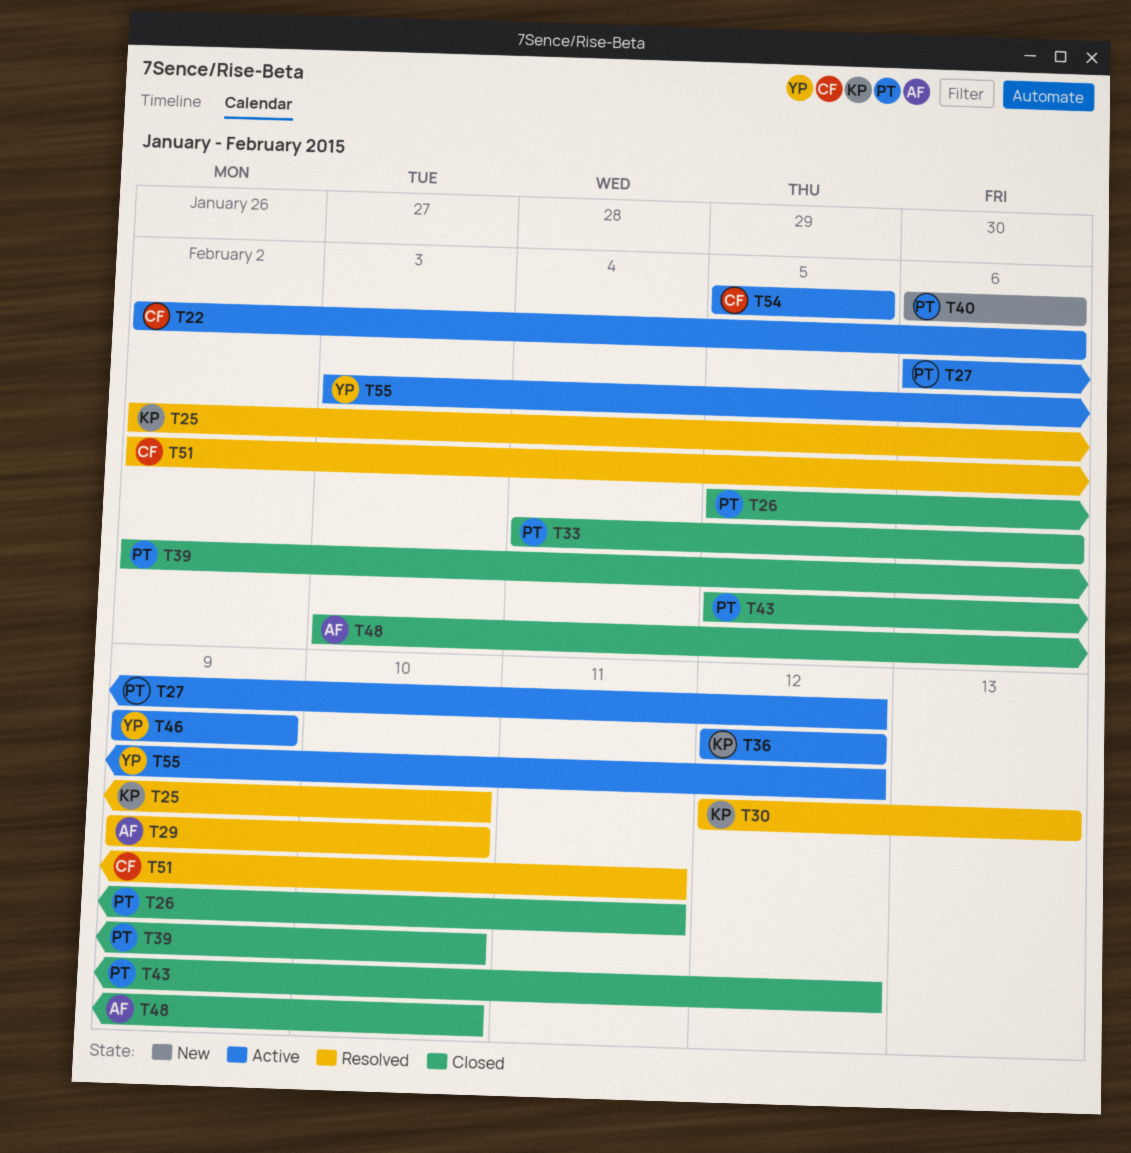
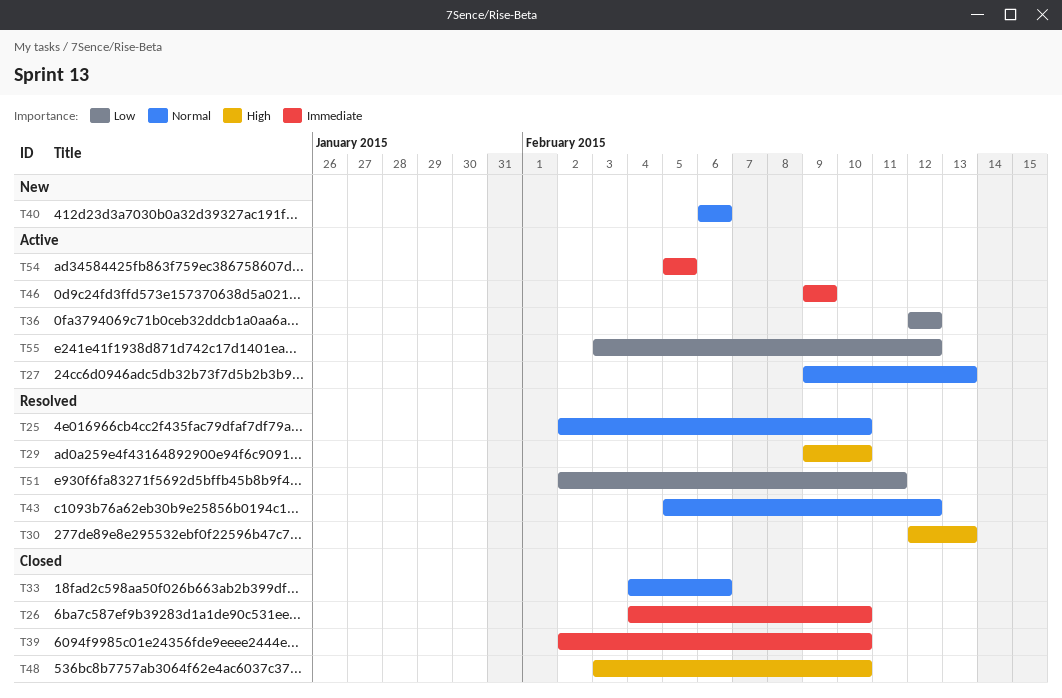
T22: present -> none
T26, start: Feb 5 -> Feb 4
T26, due: Feb 11 -> Feb 10
T27, start: Feb 6 -> Feb 9
T27, due: Feb 12 -> Feb 13
T43, status: Closed -> Resolved

